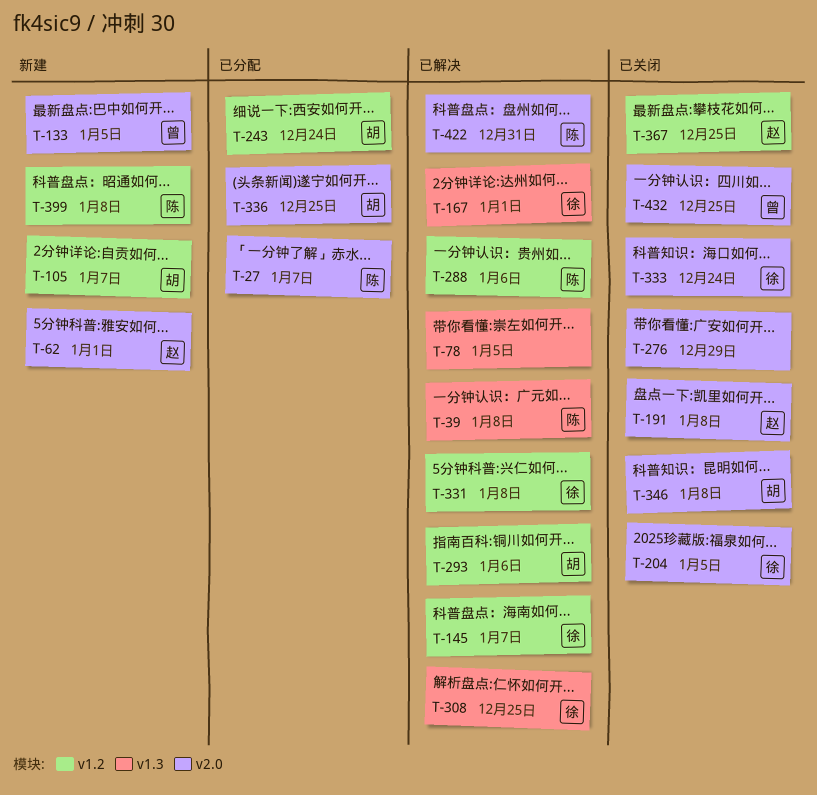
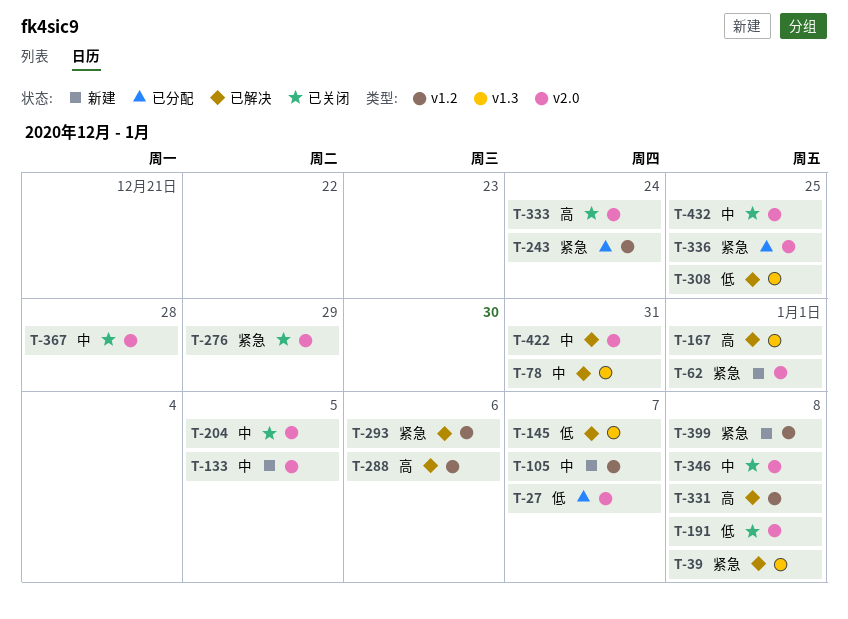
T-78, due: Jan 5 -> Dec 31
T-145, label: v1.2 -> v1.3
T-367, label: v1.2 -> v2.0
T-367, due: Dec 25 -> Dec 28

